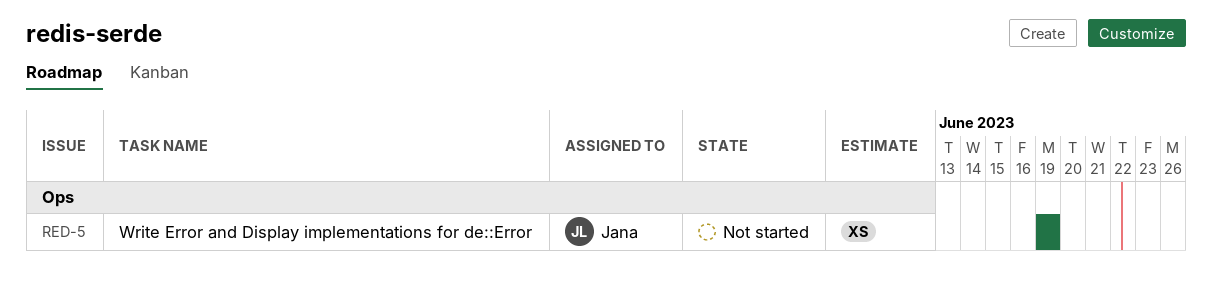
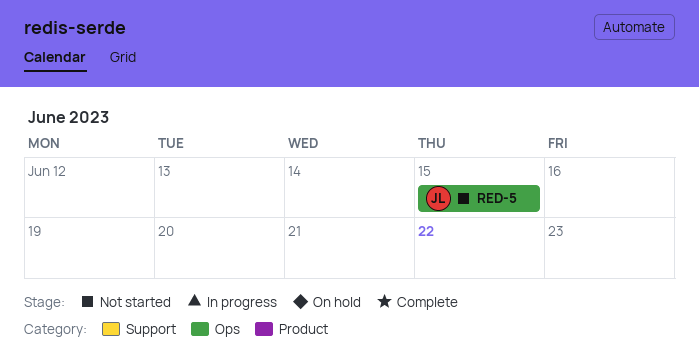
RED-5, start: Jun 19 -> Jun 15
RED-5, due: Jun 19 -> Jun 15

